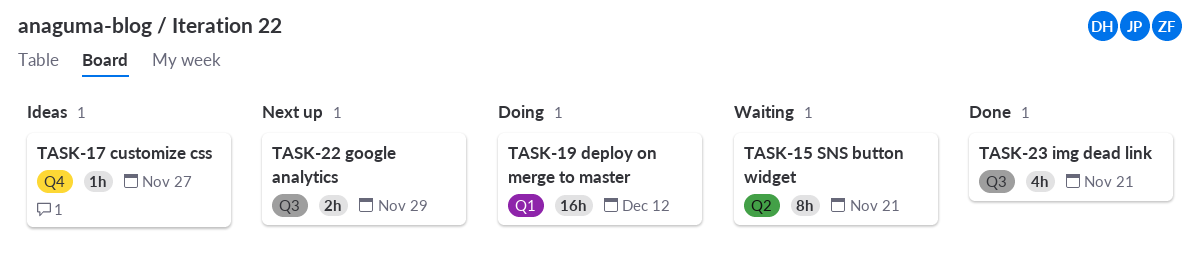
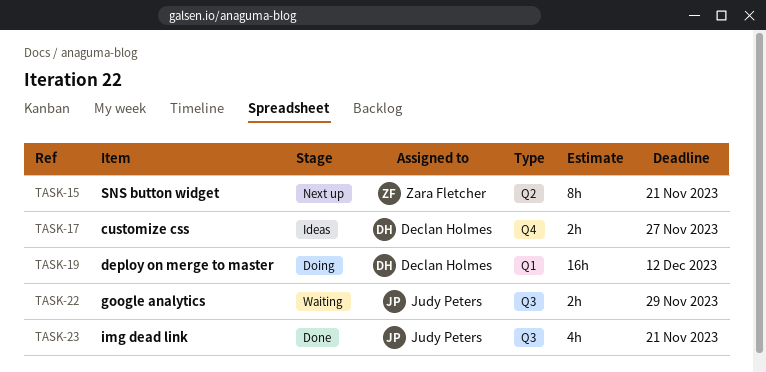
TASK-15, status: Waiting -> Next up
TASK-17, estimate: 1h -> 2h
TASK-22, status: Next up -> Waiting

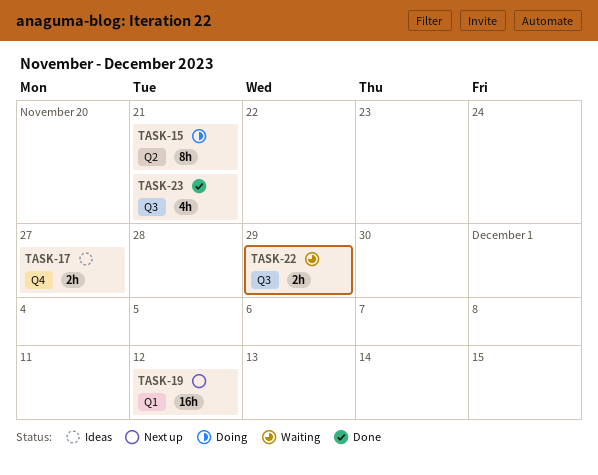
TASK-15, status: Next up -> Doing
TASK-19, status: Doing -> Next up

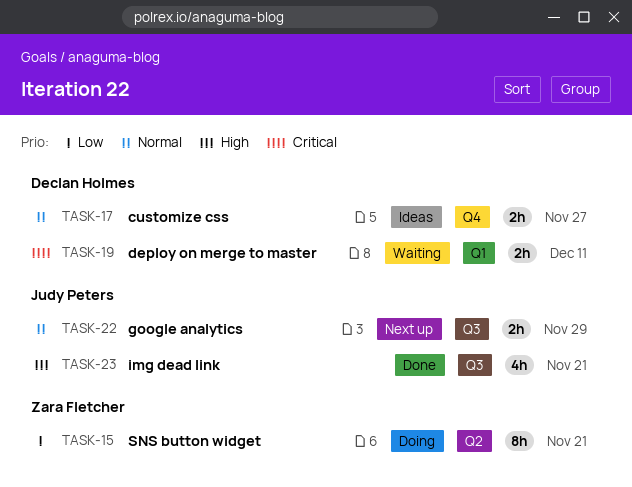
TASK-19, status: Next up -> Waiting
TASK-19, estimate: 16h -> 2h
TASK-19, due: Dec 12 -> Dec 11
TASK-22, status: Waiting -> Next up

